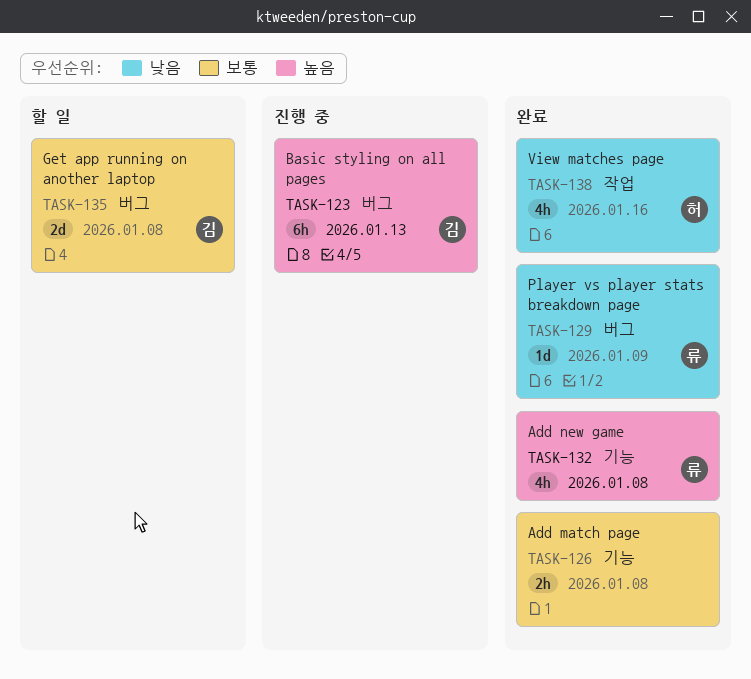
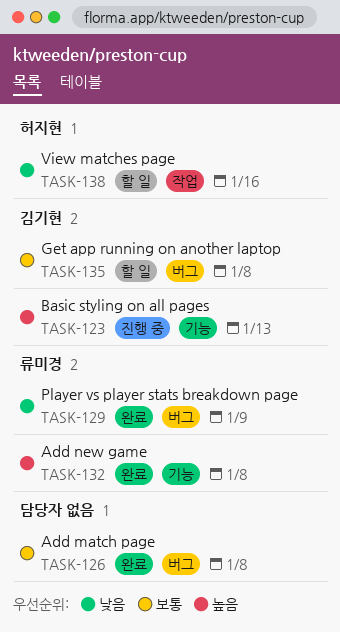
TASK-123, label: 버그 -> 기능
TASK-126, label: 기능 -> 버그
TASK-138, status: 완료 -> 할 일

